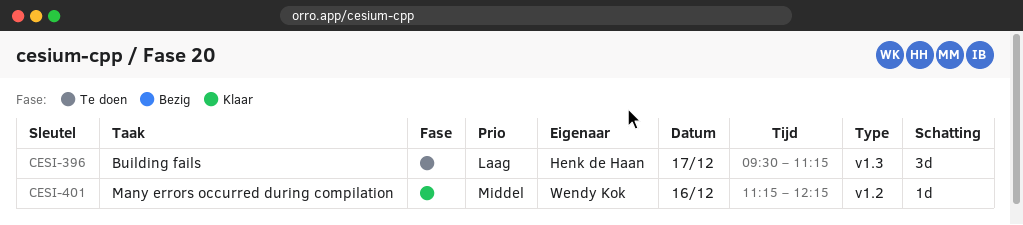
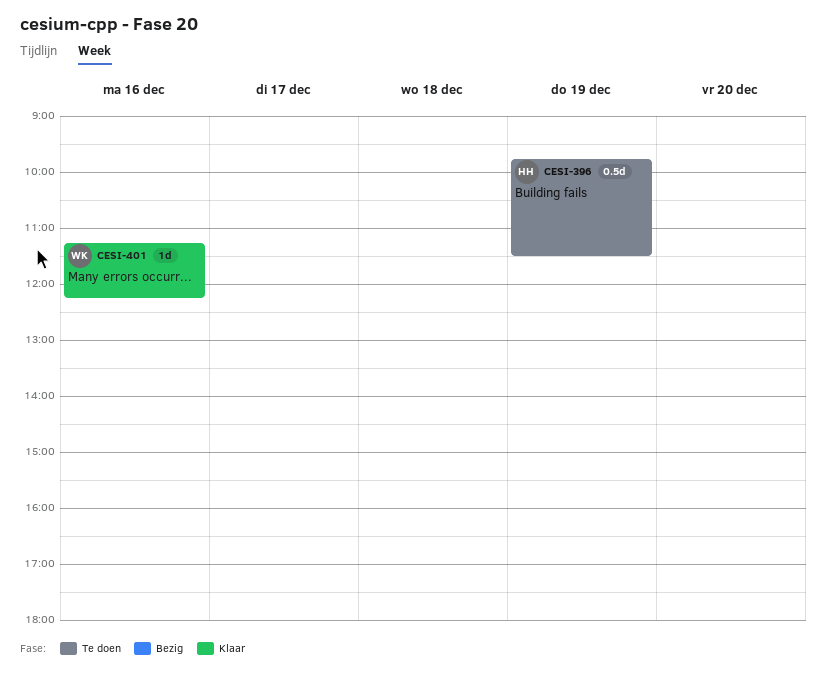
CESI-396, estimate: 3d -> 0.5d
CESI-396, day: Dec 17 -> Dec 19
CESI-396, begins: 09:30 -> 09:45
CESI-396, ends: 11:15 -> 11:30

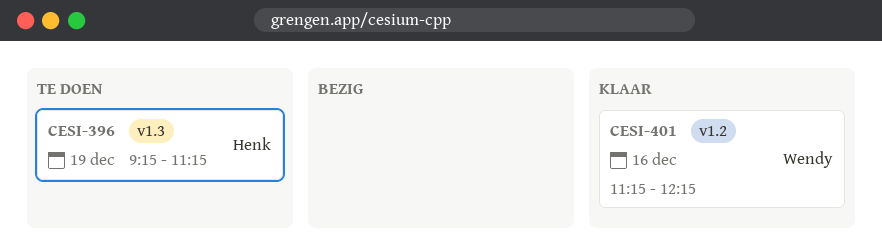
CESI-396, begins: 09:45 -> 09:15
CESI-396, ends: 11:30 -> 11:15

